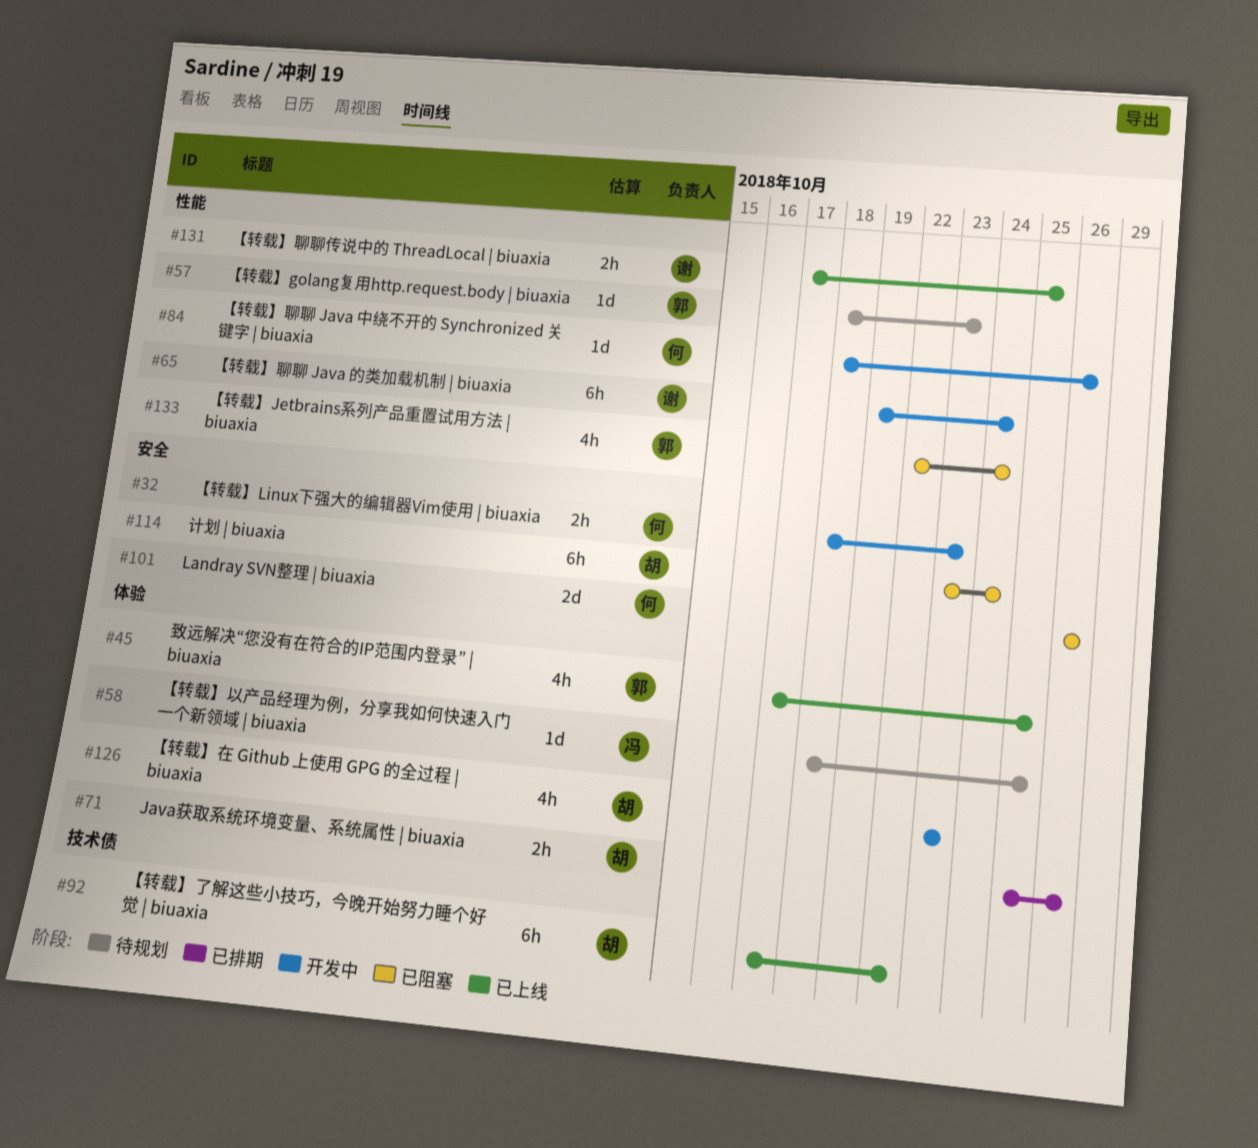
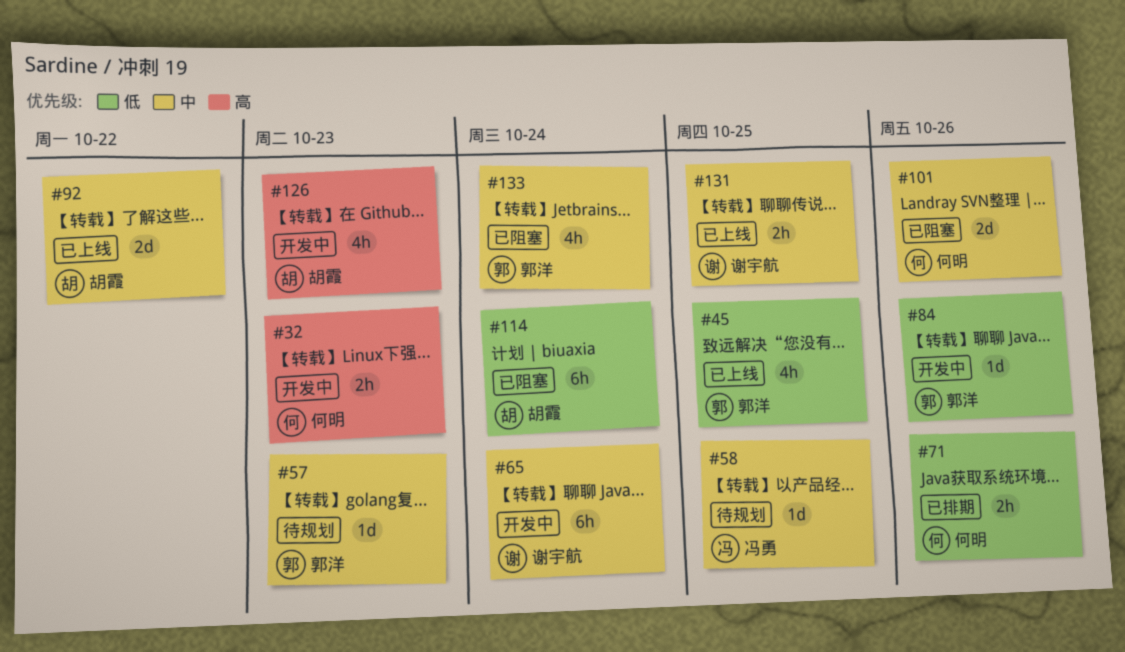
#71, owner: 胡霞 -> 何明
#84, owner: 何明 -> 郭洋
#92, estimate: 6h -> 2d

